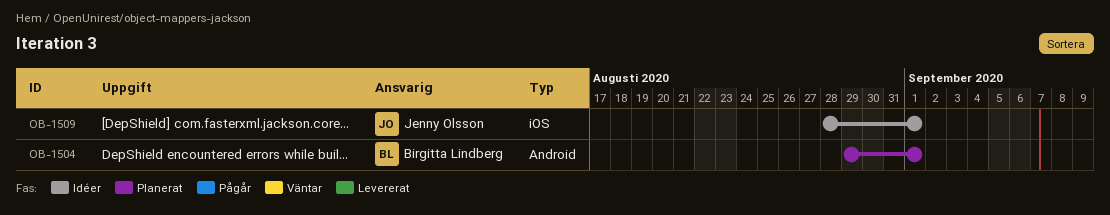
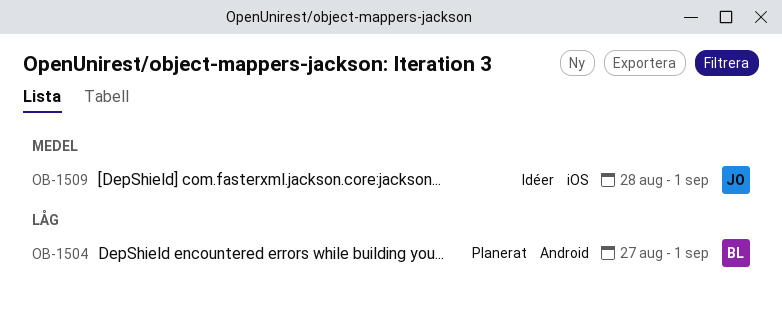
OB-1504, start: Aug 29 -> Aug 27

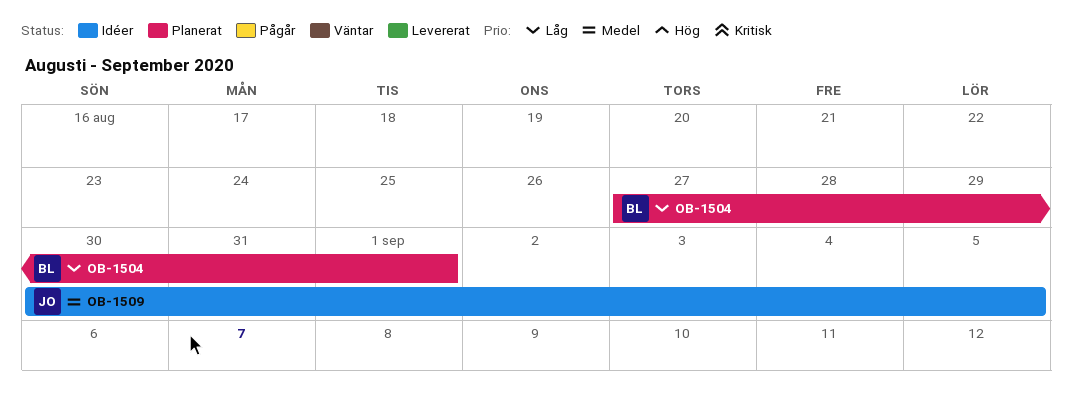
OB-1509, start: Aug 28 -> Aug 30
OB-1509, due: Sep 1 -> Sep 5

